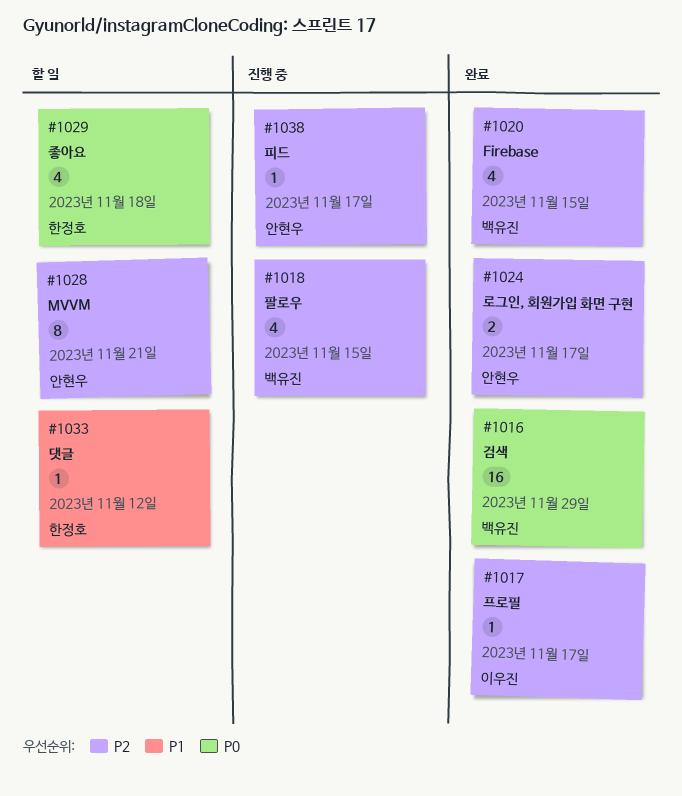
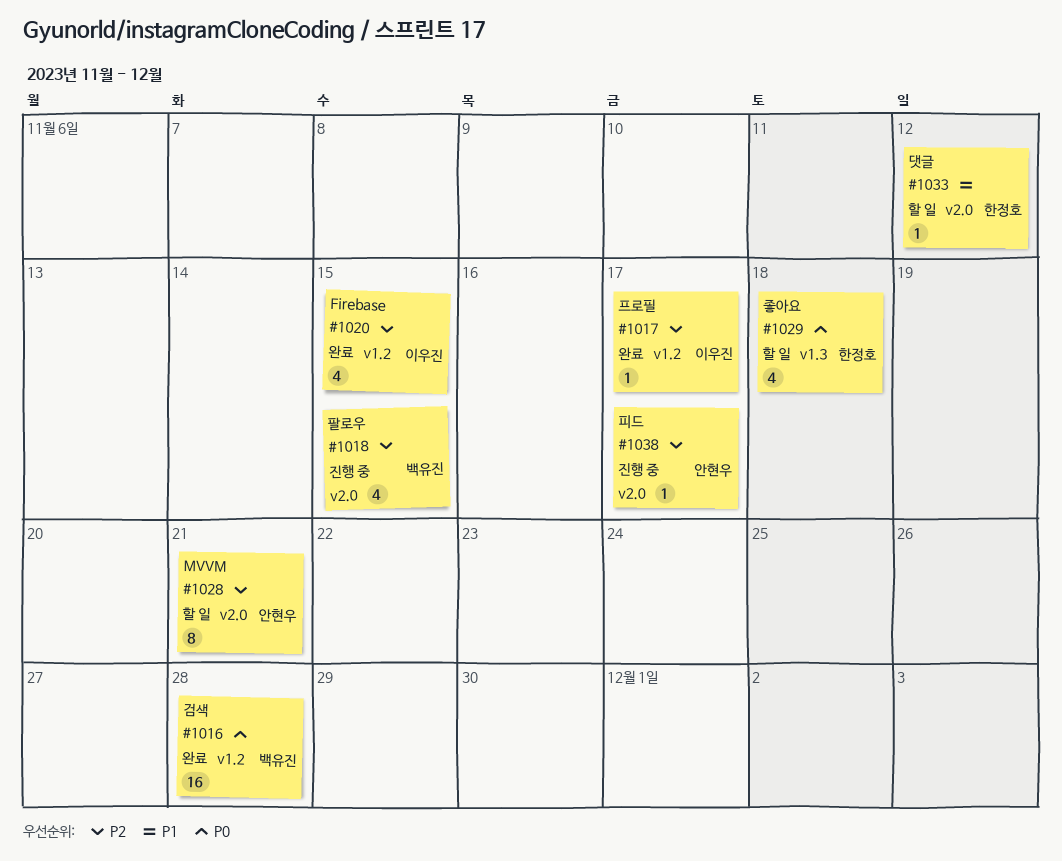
#1016, due: Nov 29 -> Nov 28
#1020, owner: 백유진 -> 이우진
#1024: present -> none

